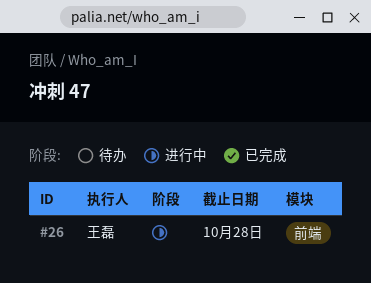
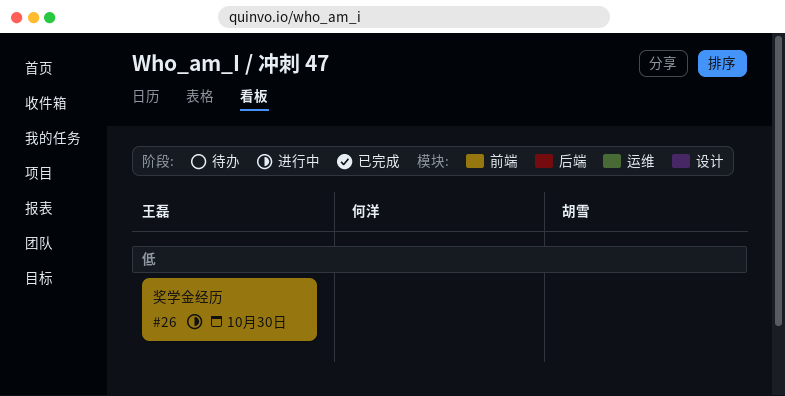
#26, due: Oct 28 -> Oct 30

